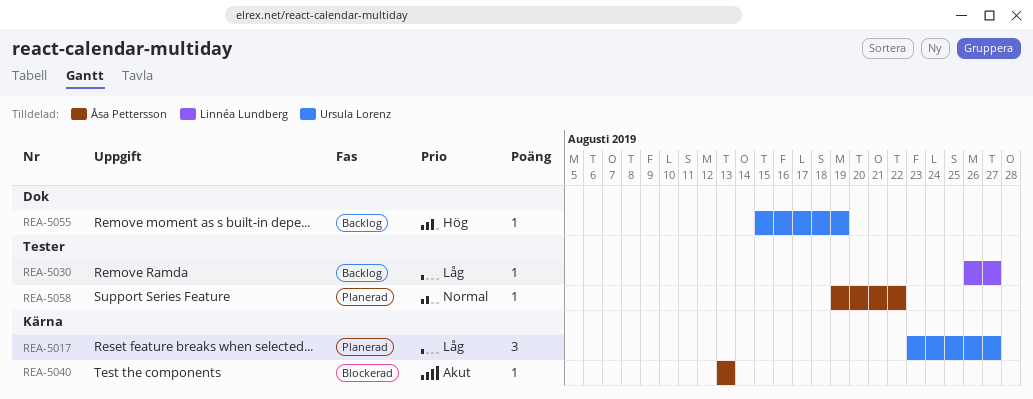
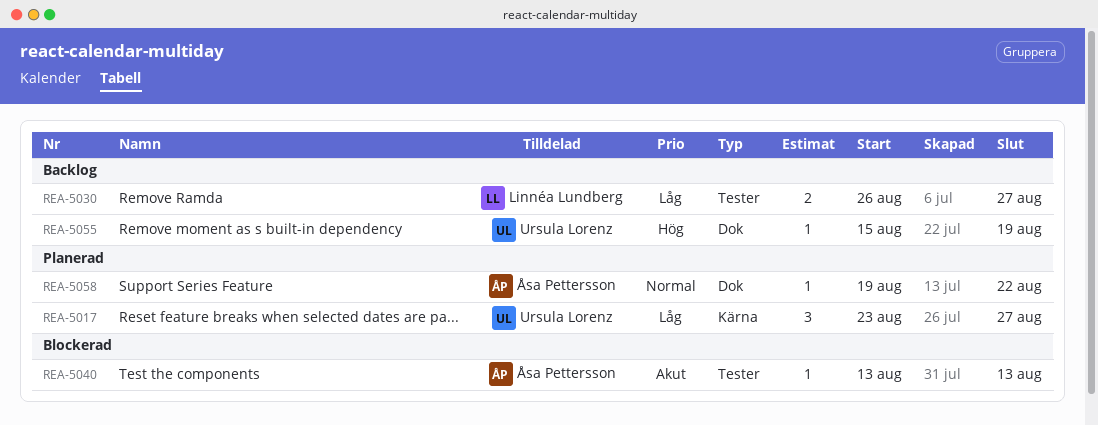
REA-5030, estimate: 1 -> 2
REA-5040, label: Kärna -> Tester
REA-5058, label: Tester -> Dok

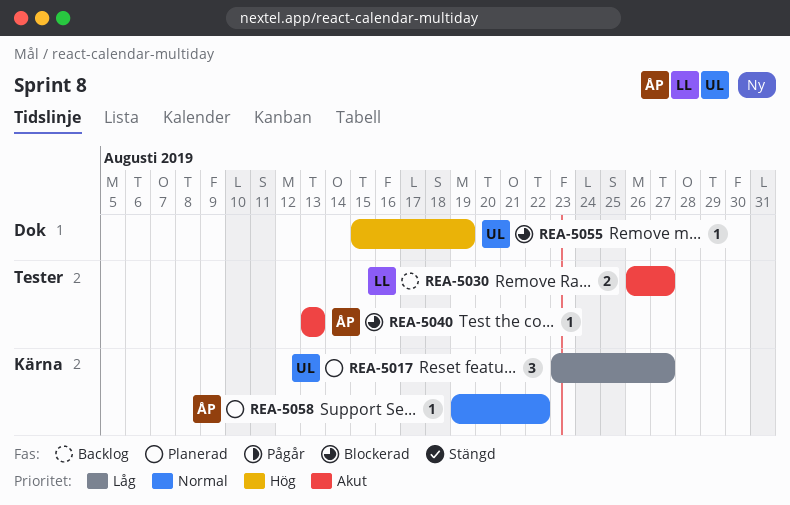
REA-5030, priority: Låg -> Akut
REA-5055, status: Backlog -> Blockerad
REA-5058, label: Dok -> Kärna

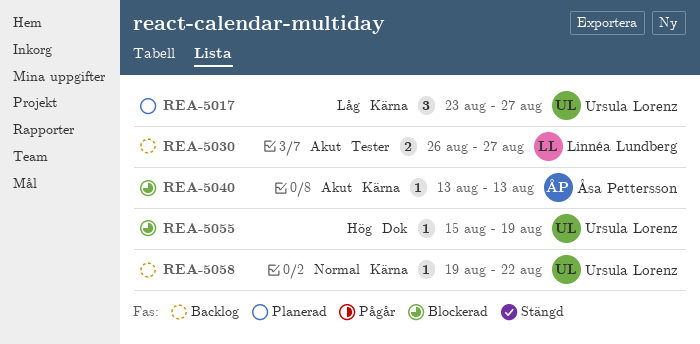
REA-5040, label: Tester -> Kärna
REA-5058, status: Planerad -> Backlog
REA-5058, owner: Åsa Pettersson -> Ursula Lorenz

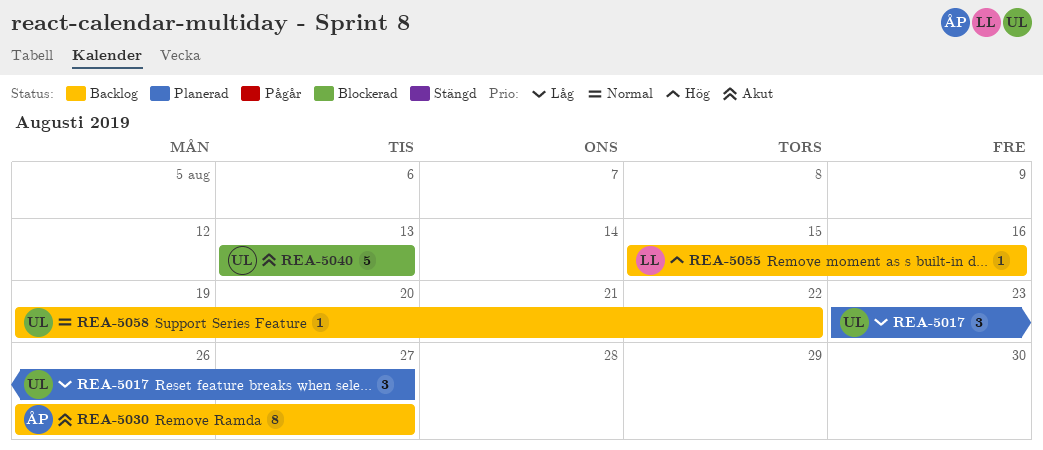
REA-5030, owner: Linnéa Lundberg -> Åsa Pettersson
REA-5030, estimate: 2 -> 8
REA-5040, owner: Åsa Pettersson -> Ursula Lorenz
REA-5040, estimate: 1 -> 5
REA-5055, status: Blockerad -> Backlog
REA-5055, owner: Ursula Lorenz -> Linnéa Lundberg
REA-5055, due: Aug 19 -> Aug 16

